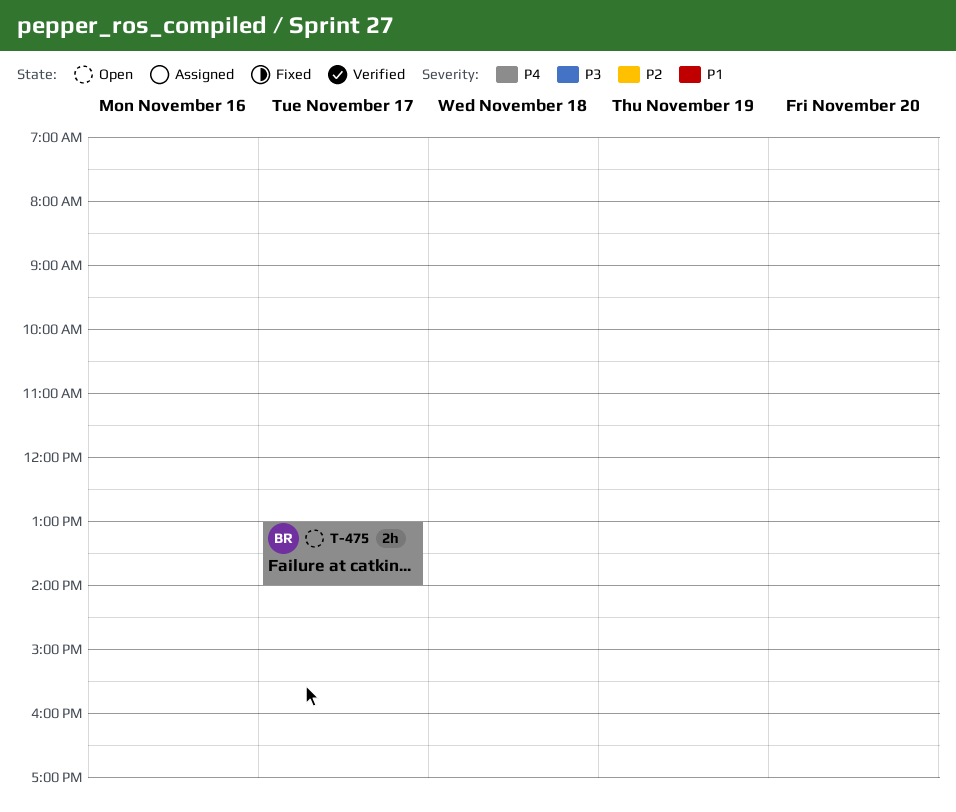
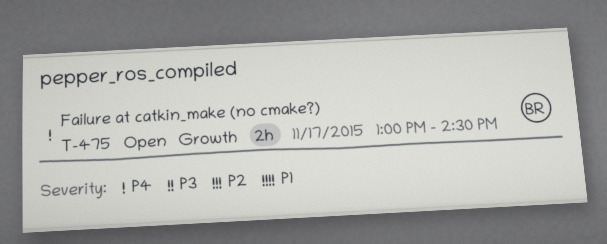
T-475, ends: 14:00 -> 14:30

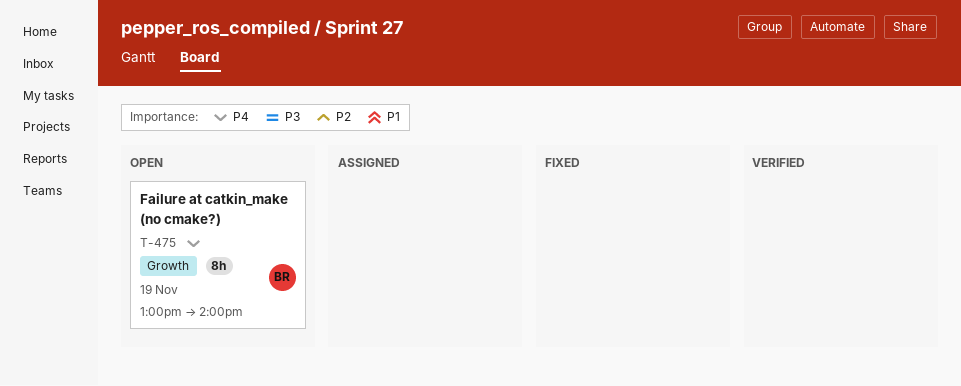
T-475, estimate: 2h -> 8h
T-475, day: Nov 17 -> Nov 19
T-475, ends: 14:30 -> 14:00

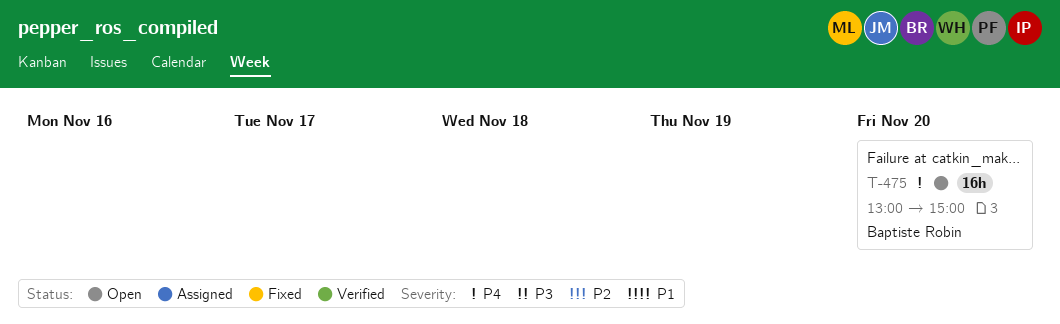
T-475, estimate: 8h -> 16h
T-475, day: Nov 19 -> Nov 20
T-475, ends: 14:00 -> 15:00

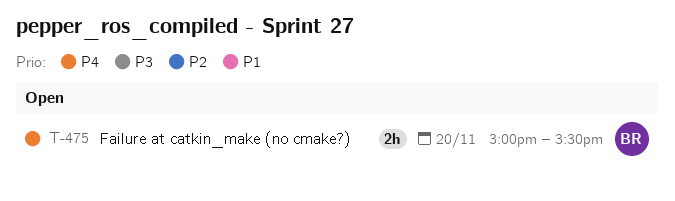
T-475, estimate: 16h -> 2h
T-475, begins: 13:00 -> 15:00
T-475, ends: 15:00 -> 15:30

